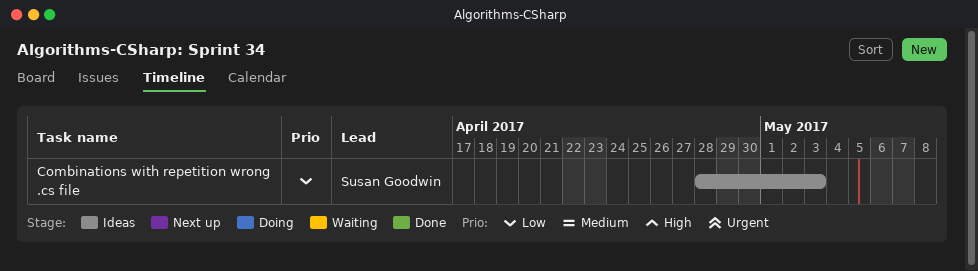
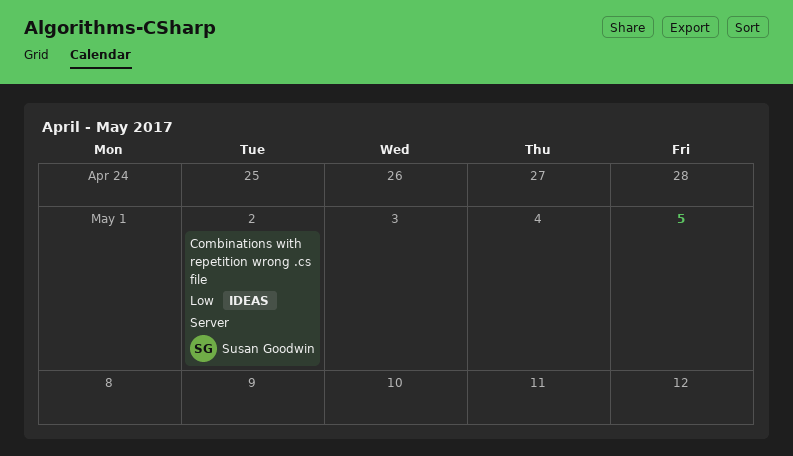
Combinations with repetition wrong .cs file, due: May 3 -> May 2

